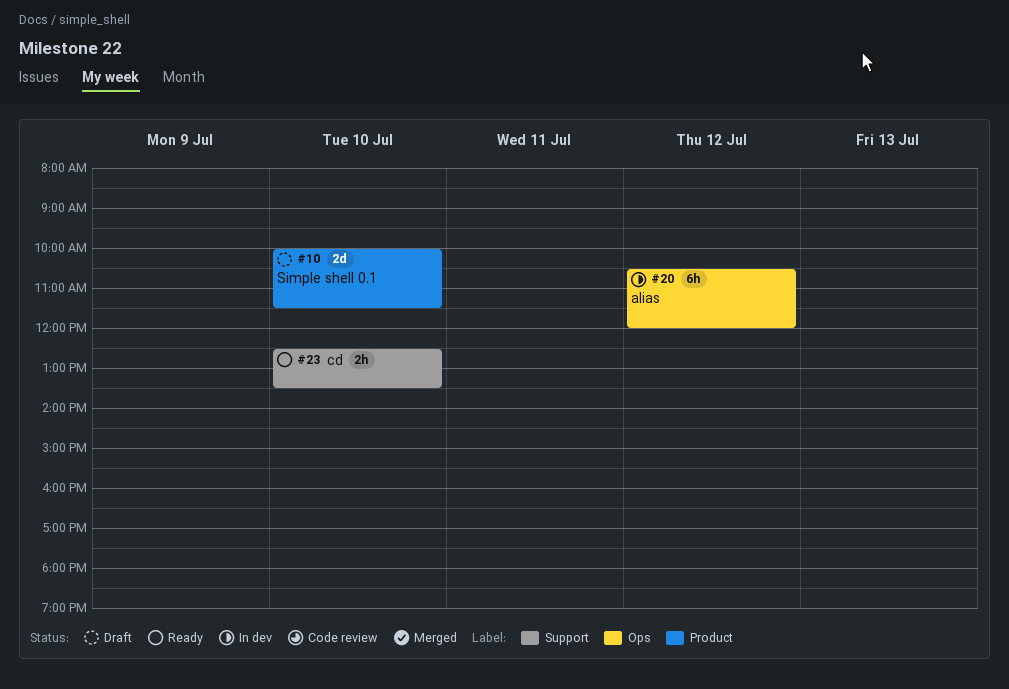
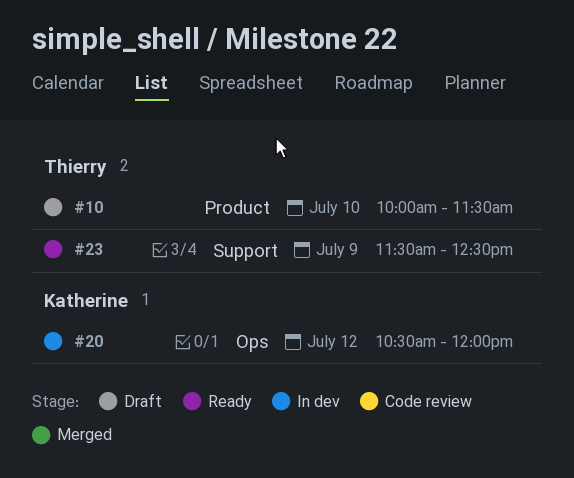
#23, day: Jul 10 -> Jul 9
#23, begins: 12:30 -> 11:30
#23, ends: 13:30 -> 12:30

